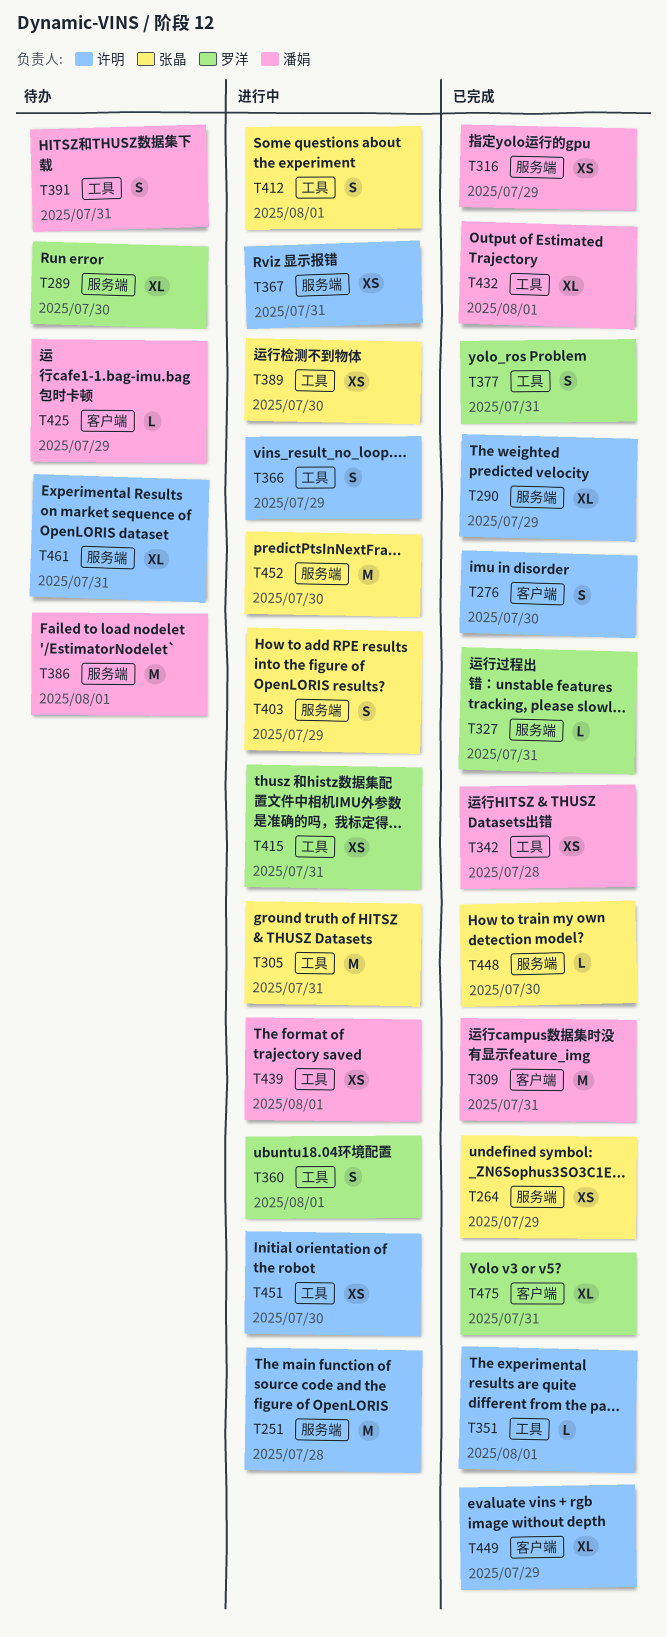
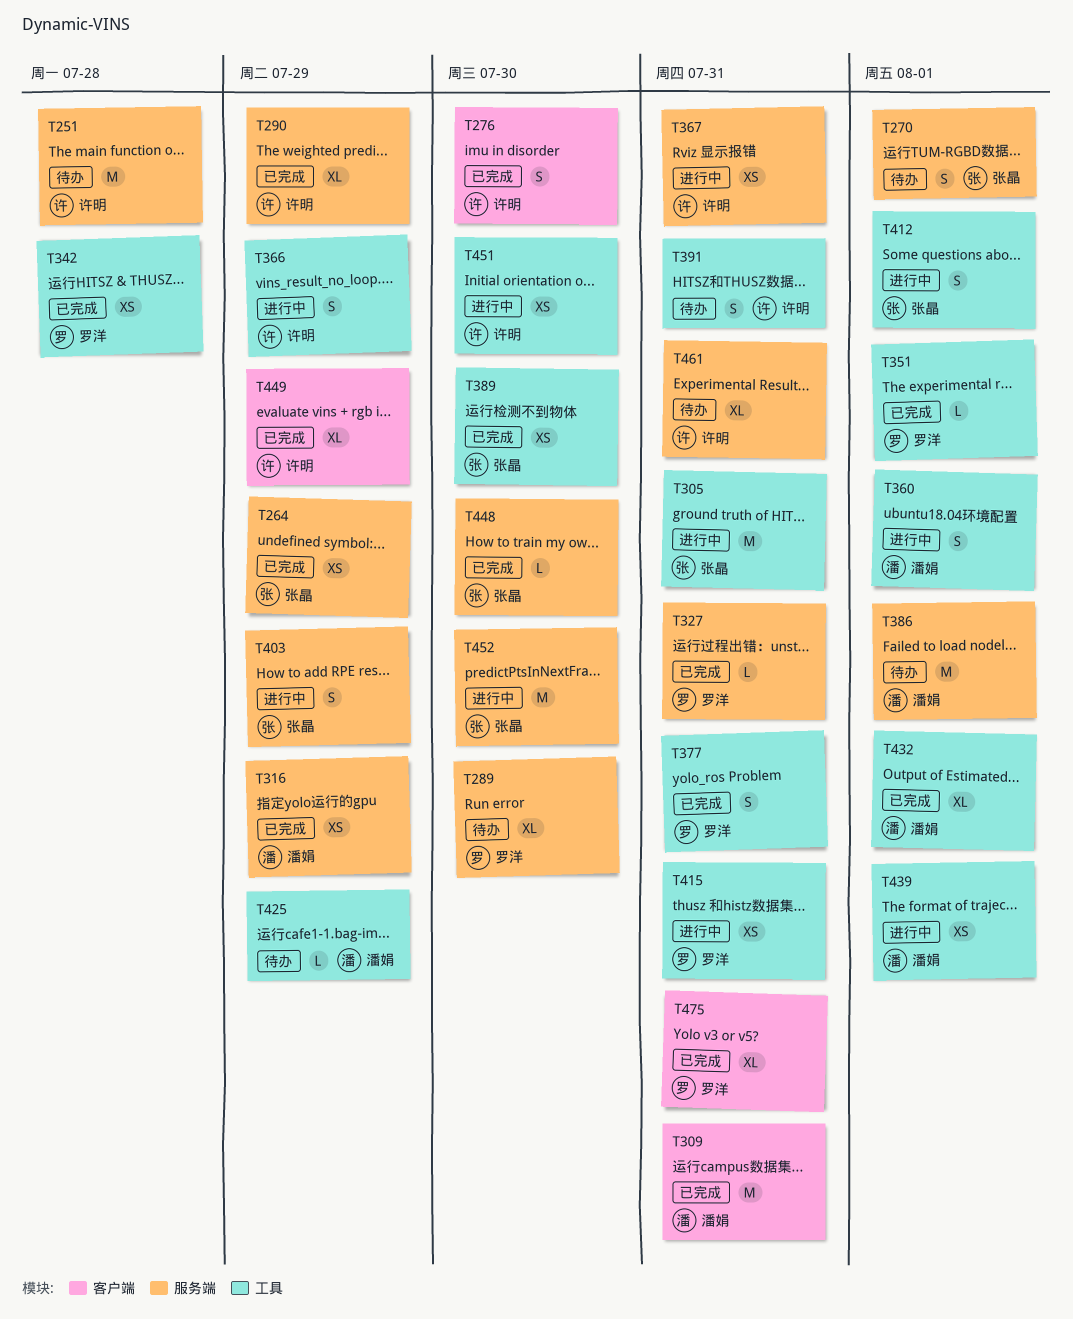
T251, status: 进行中 -> 待办
T270: none -> present
T342, owner: 潘娟 -> 罗洋
T351, owner: 许明 -> 罗洋
T360, owner: 罗洋 -> 潘娟
T389, status: 进行中 -> 已完成
T391, owner: 潘娟 -> 许明
T425, label: 客户端 -> 工具

